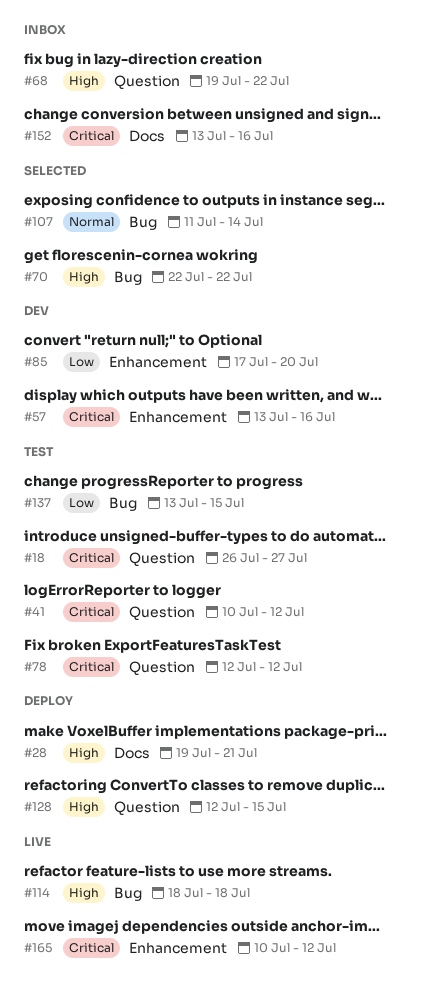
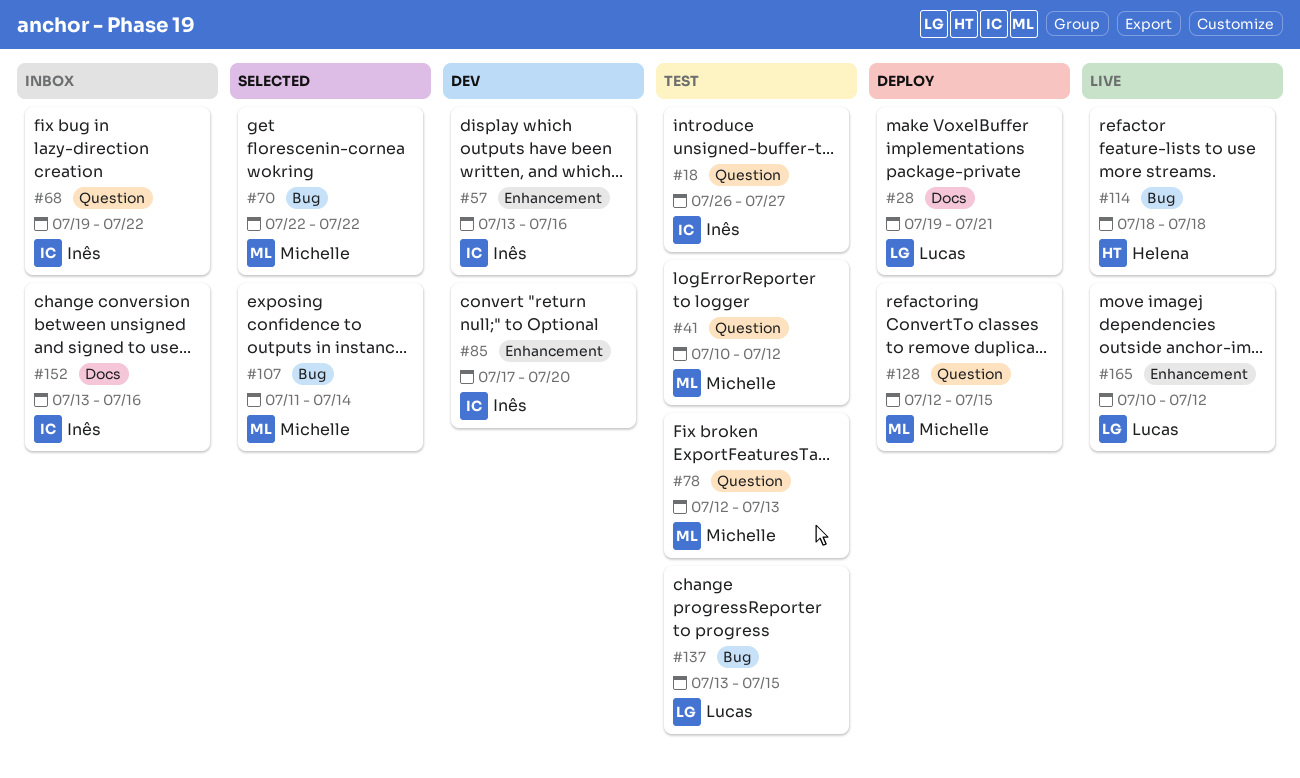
#78, due: Jul 12 -> Jul 13

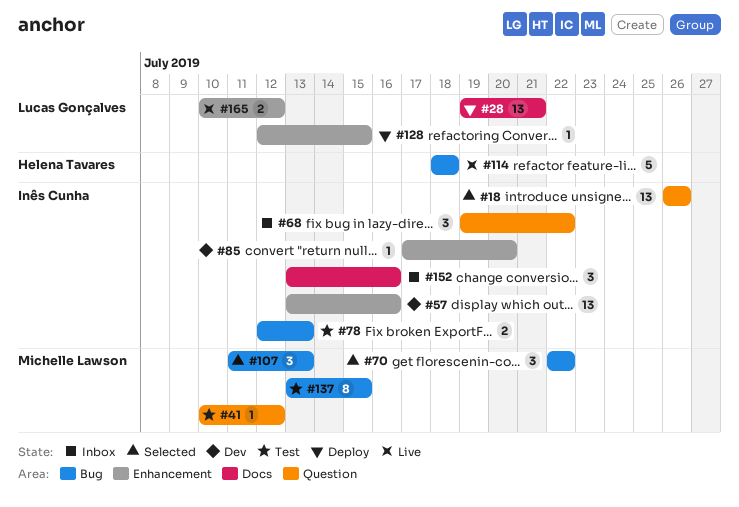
#18, status: Test -> Selected
#18, due: Jul 27 -> Jul 26
#78, owner: Michelle Lawson -> Inês Cunha
#78, label: Question -> Bug
#107, due: Jul 14 -> Jul 13
#128, owner: Michelle Lawson -> Lucas Gonçalves
#128, label: Question -> Enhancement
#137, owner: Lucas Gonçalves -> Michelle Lawson

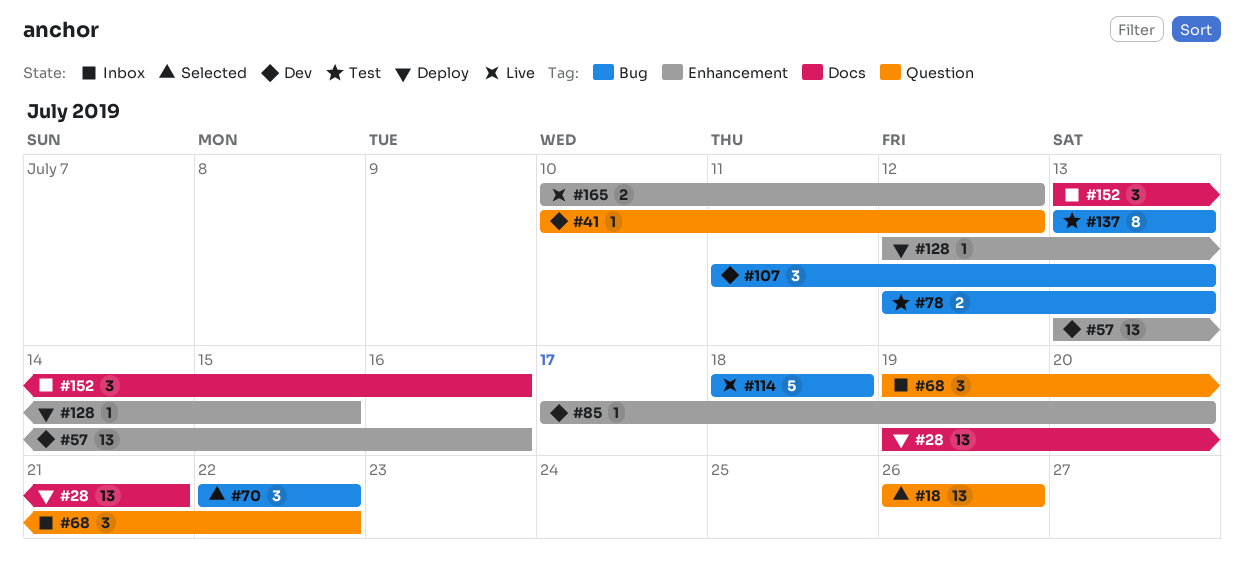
#41, status: Test -> Dev
#107, status: Selected -> Dev
#137, due: Jul 15 -> Jul 13

